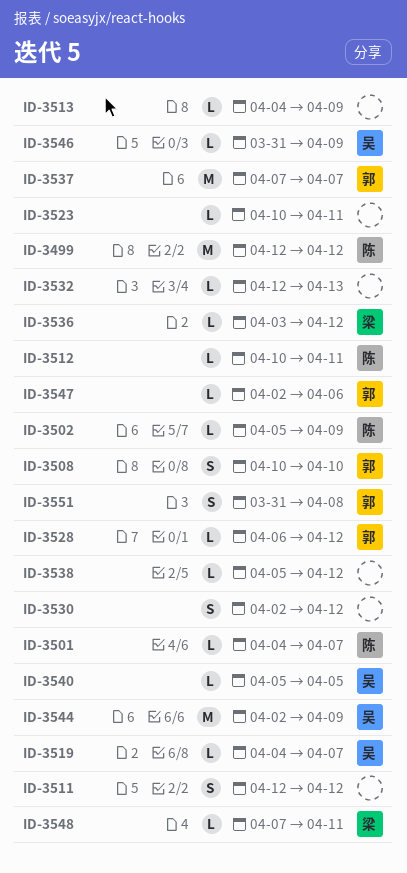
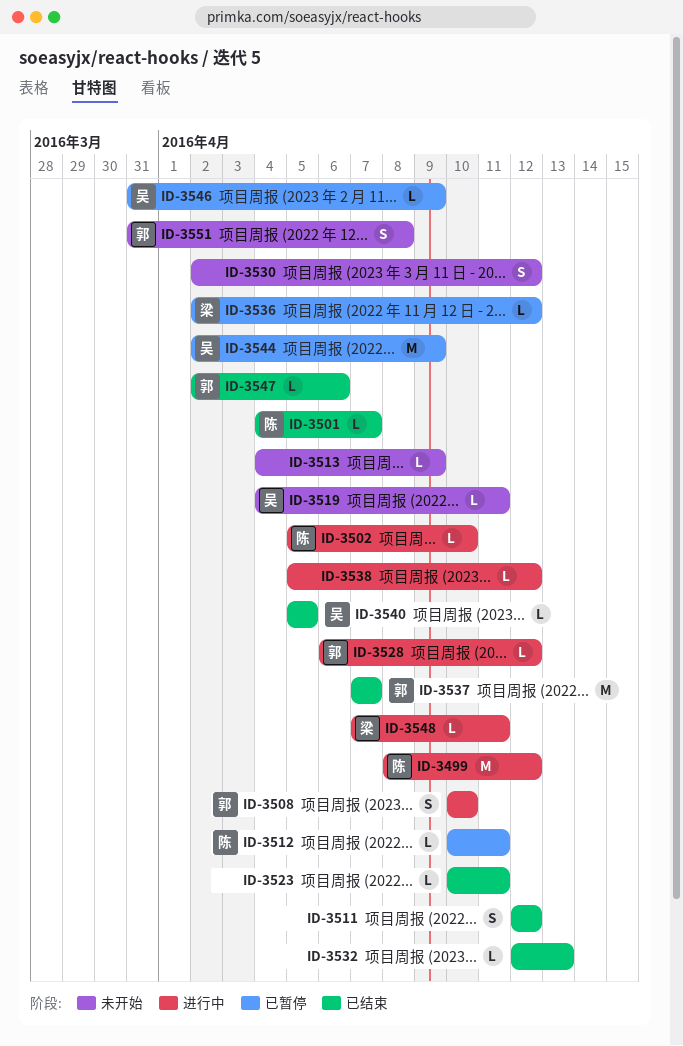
ID-3499, start: Apr 12 -> Apr 8
ID-3502, due: Apr 9 -> Apr 10
ID-3519, due: Apr 7 -> Apr 11
ID-3536, start: Apr 3 -> Apr 2

